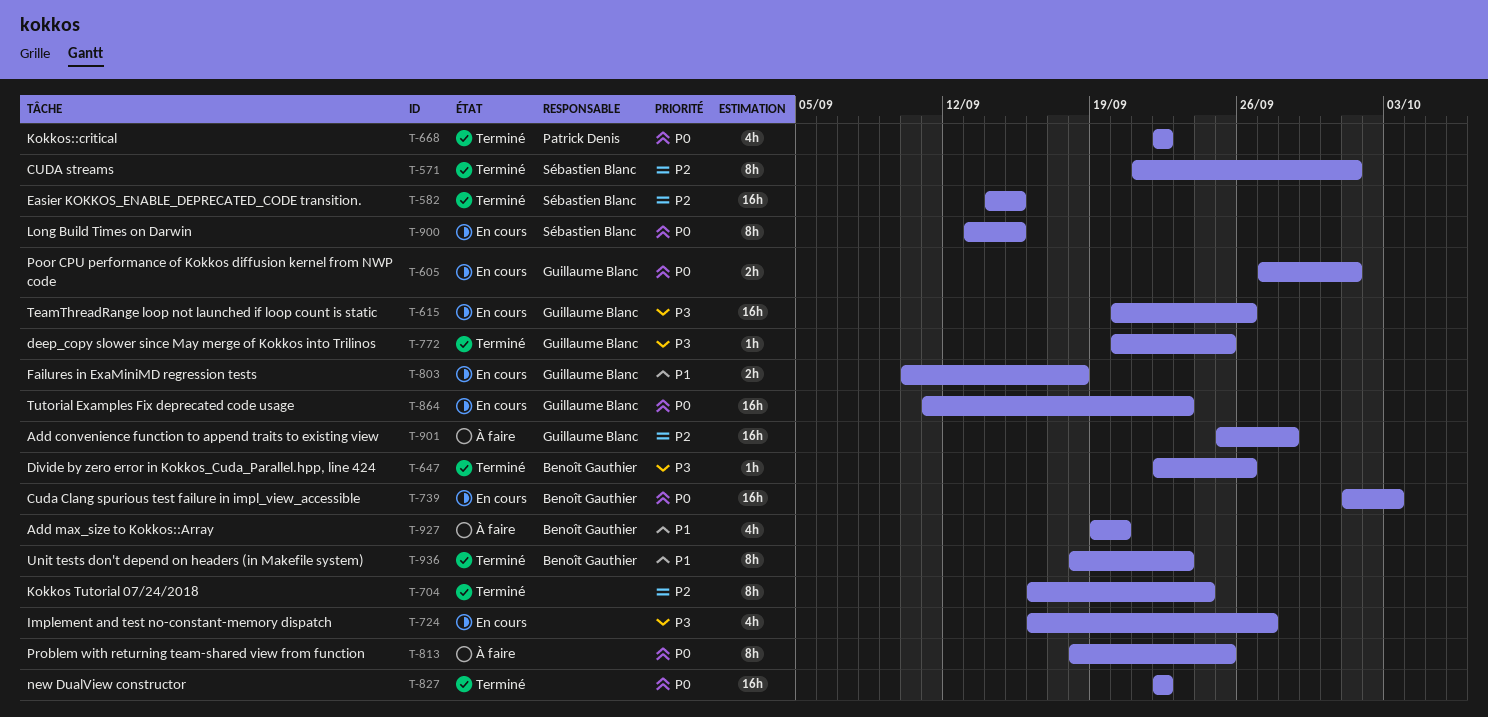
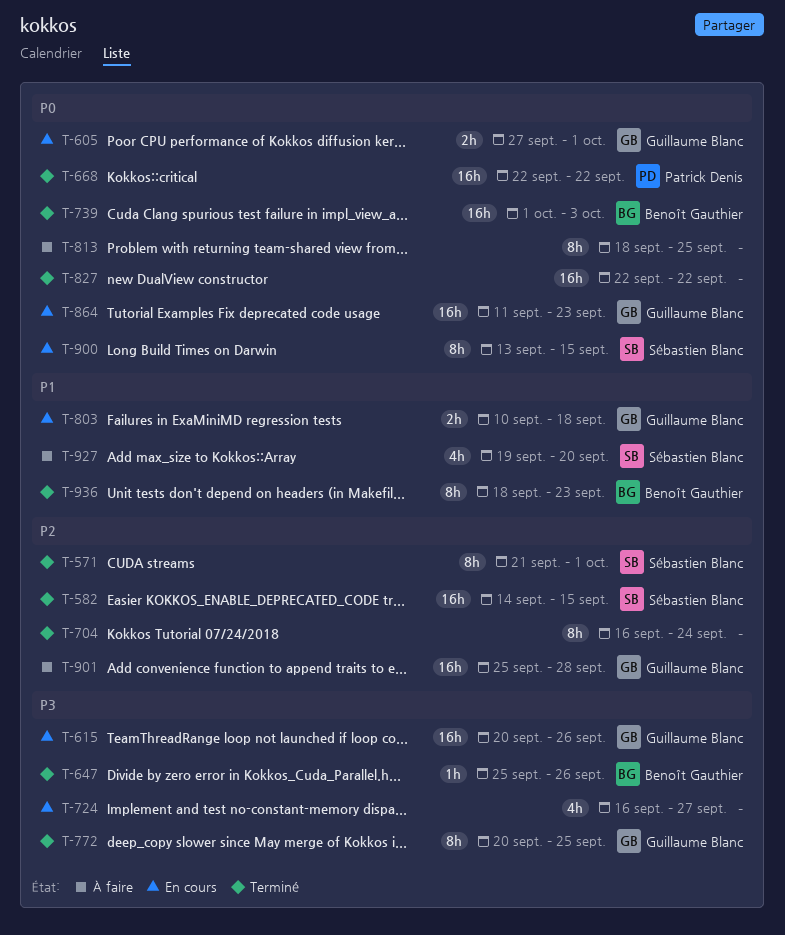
T-647, start: Sep 22 -> Sep 25
T-668, estimate: 4h -> 16h
T-739, status: En cours -> Terminé
T-772, estimate: 1h -> 8h
T-927, owner: Benoît Gauthier -> Sébastien Blanc

